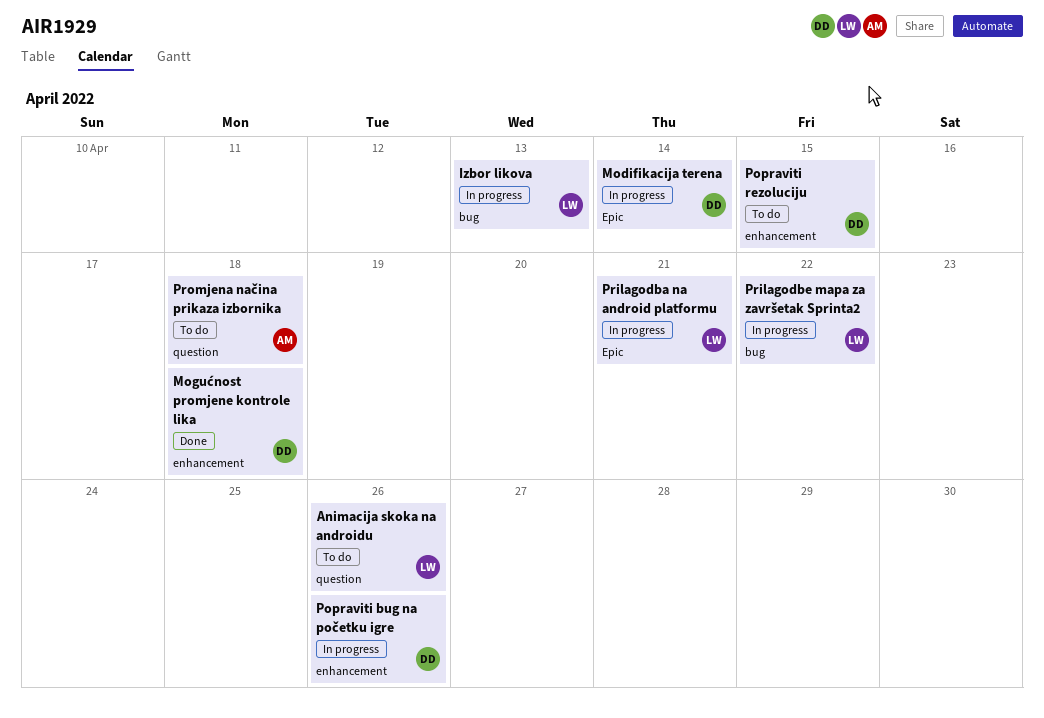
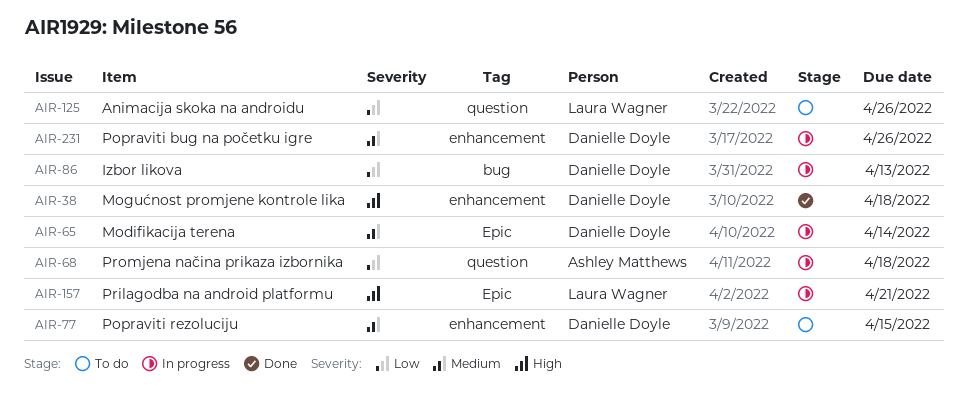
Izbor likova, owner: Laura Wagner -> Danielle Doyle
Prilagodbe mapa za završetak Sprinta2: present -> none
Promjena načina prikaza izbornika, status: To do -> In progress

